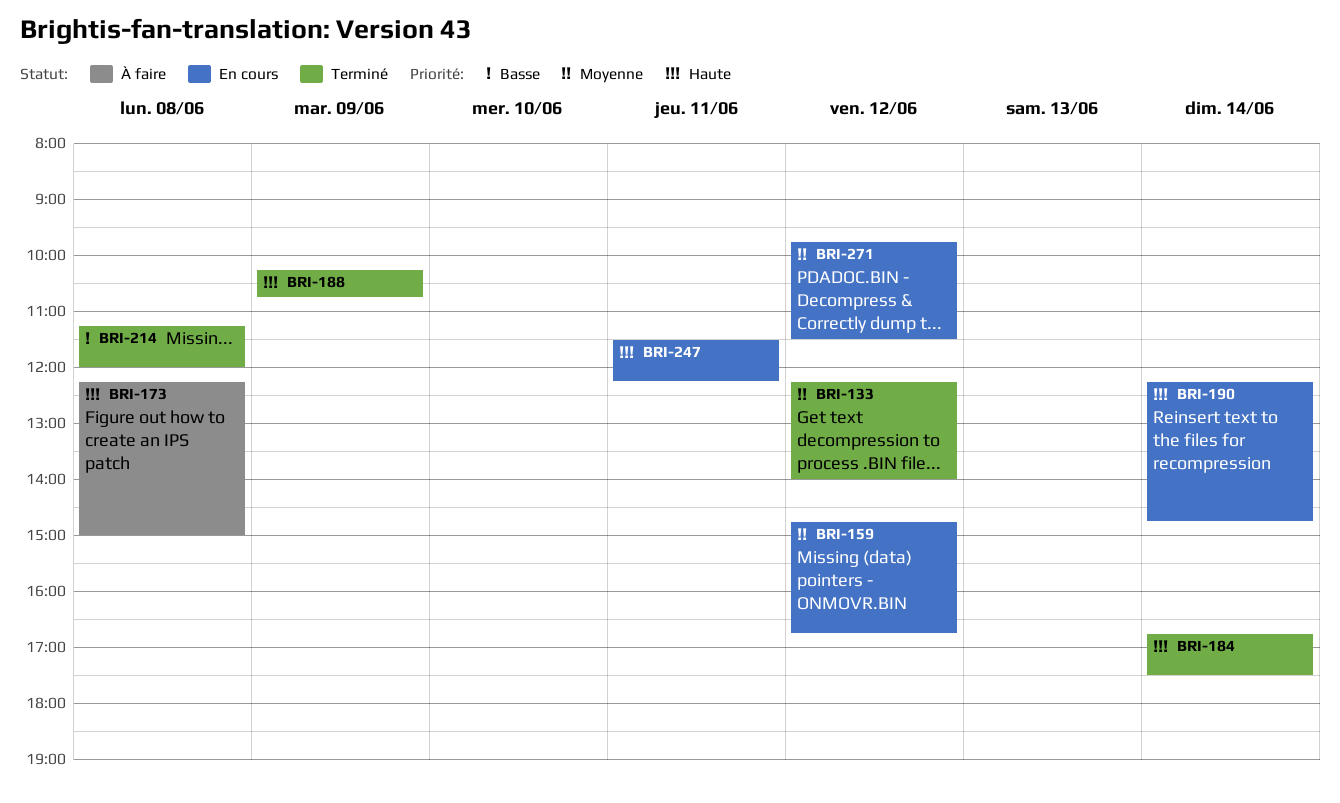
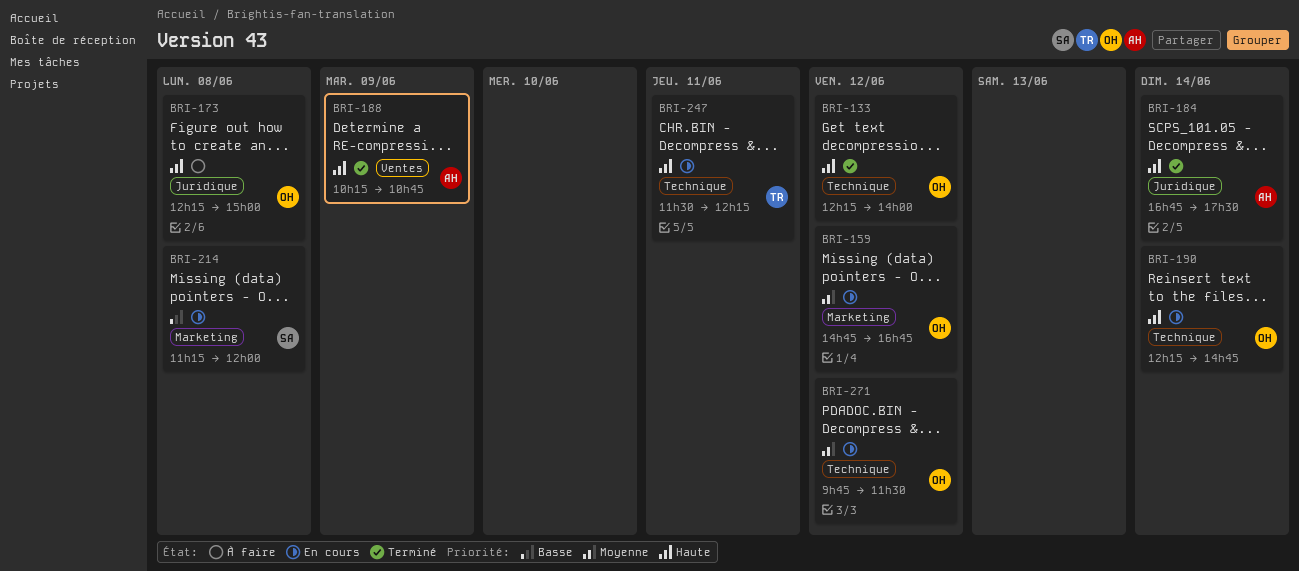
BRI-133, priority: Moyenne -> Haute
BRI-214, status: Terminé -> En cours

